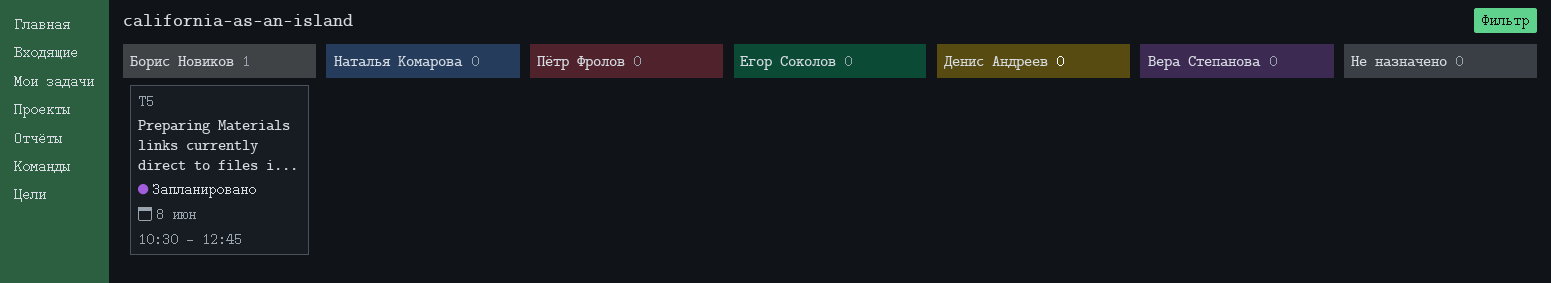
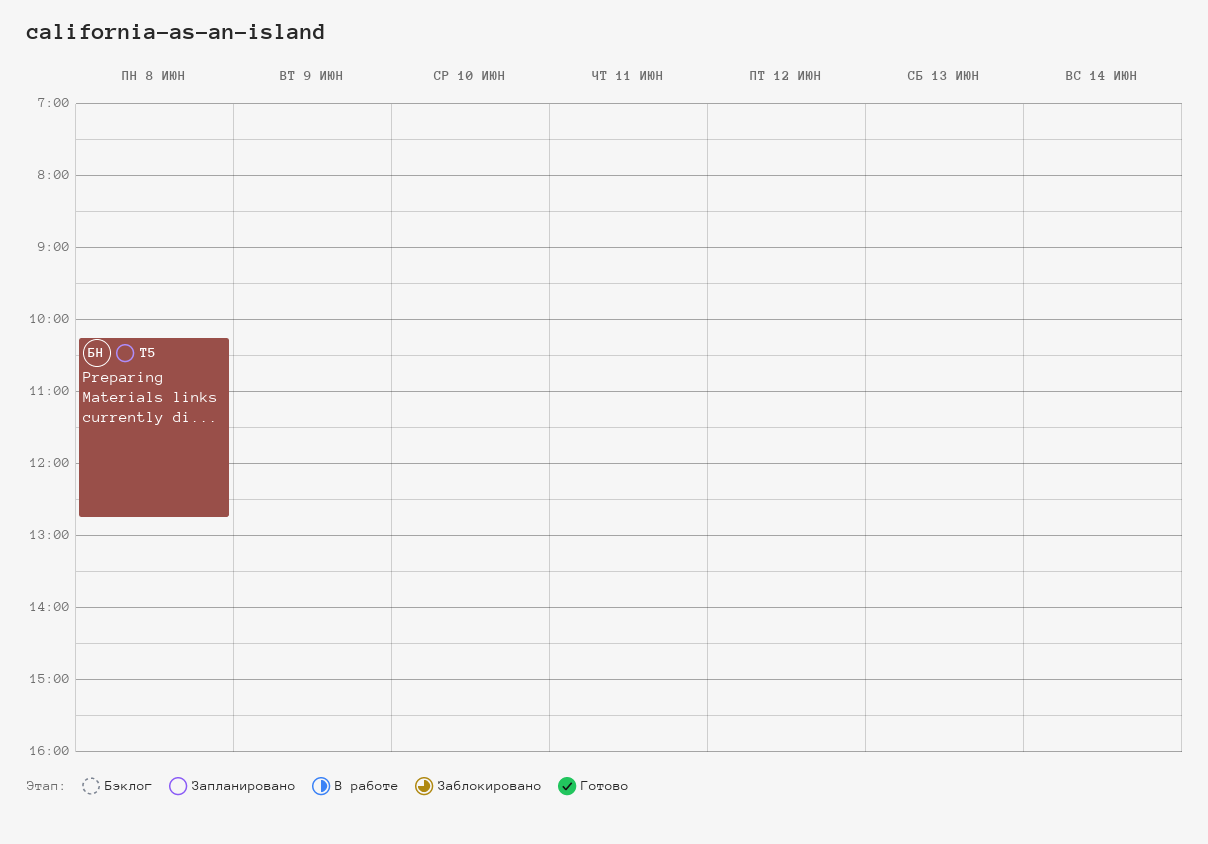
T5, begins: 10:30 -> 10:15

